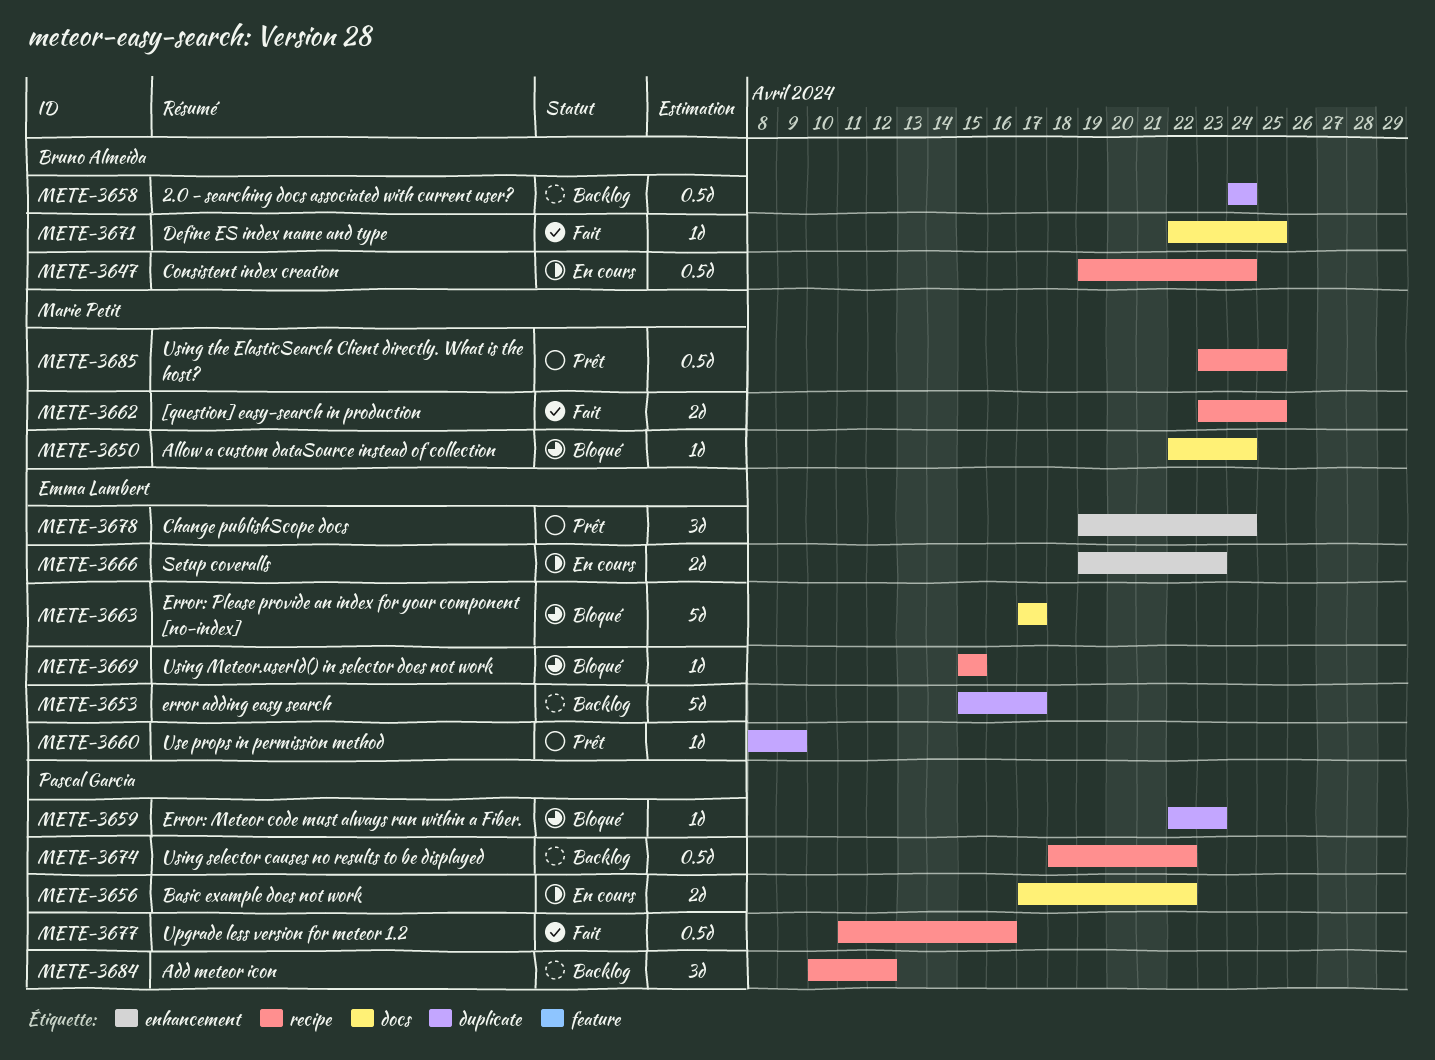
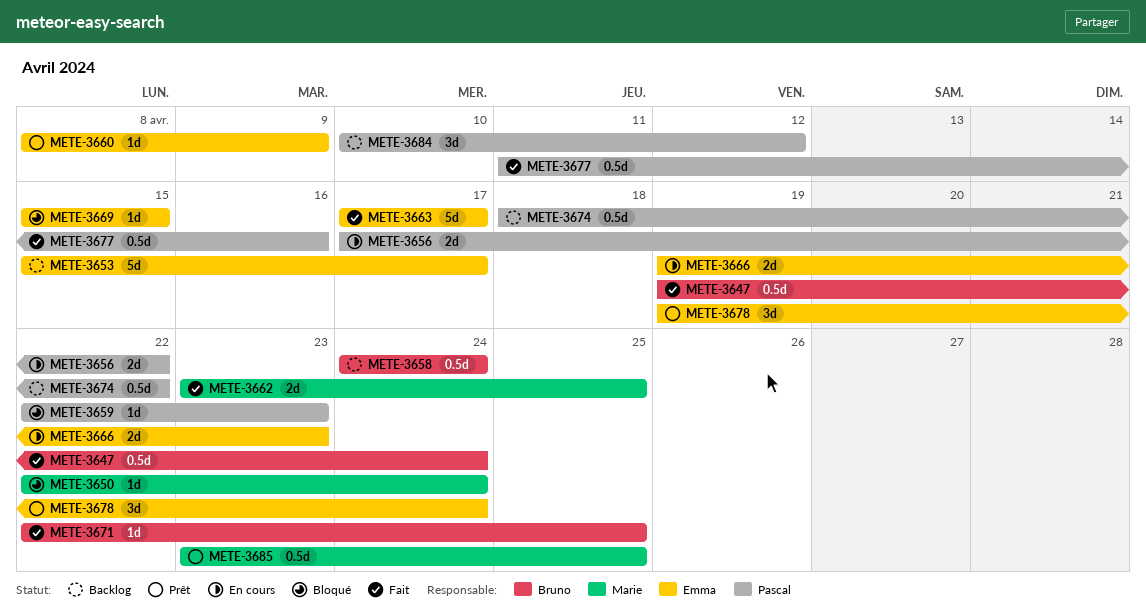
METE-3647, status: En cours -> Fait
METE-3663, status: Bloqué -> Fait

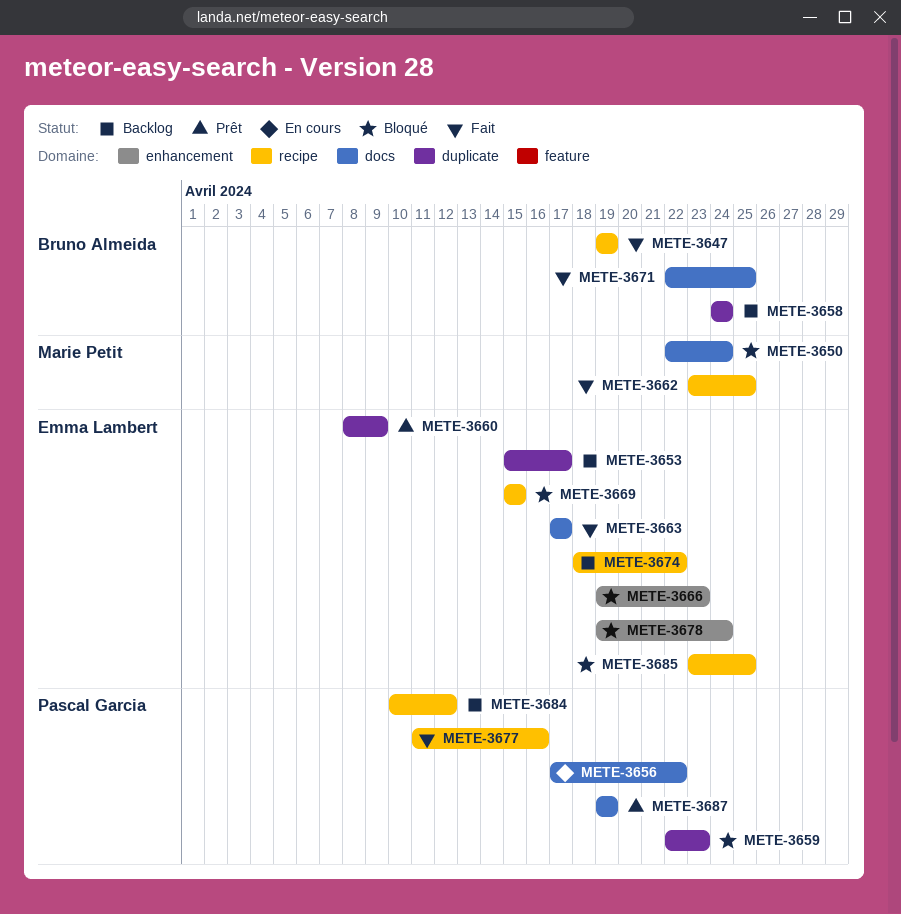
METE-3647, due: Apr 24 -> Apr 19
METE-3666, status: En cours -> Bloqué
METE-3674, owner: Pascal Garcia -> Emma Lambert
METE-3678, status: Prêt -> Bloqué
METE-3685, status: Prêt -> Bloqué
METE-3685, owner: Marie Petit -> Emma Lambert
METE-3687: none -> present

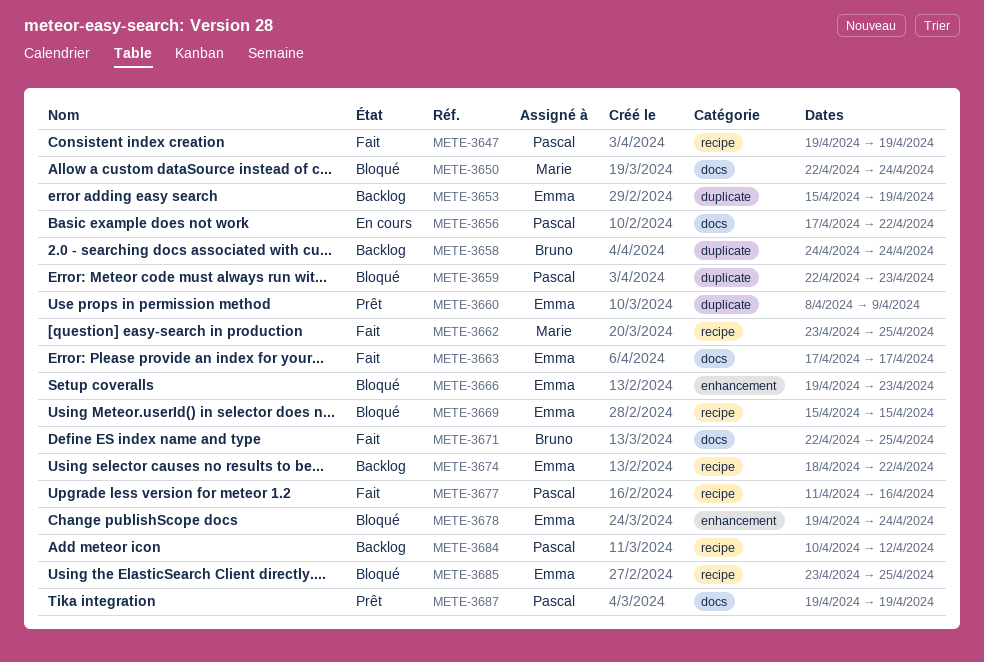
METE-3647, owner: Bruno Almeida -> Pascal Garcia
METE-3653, due: Apr 17 -> Apr 19

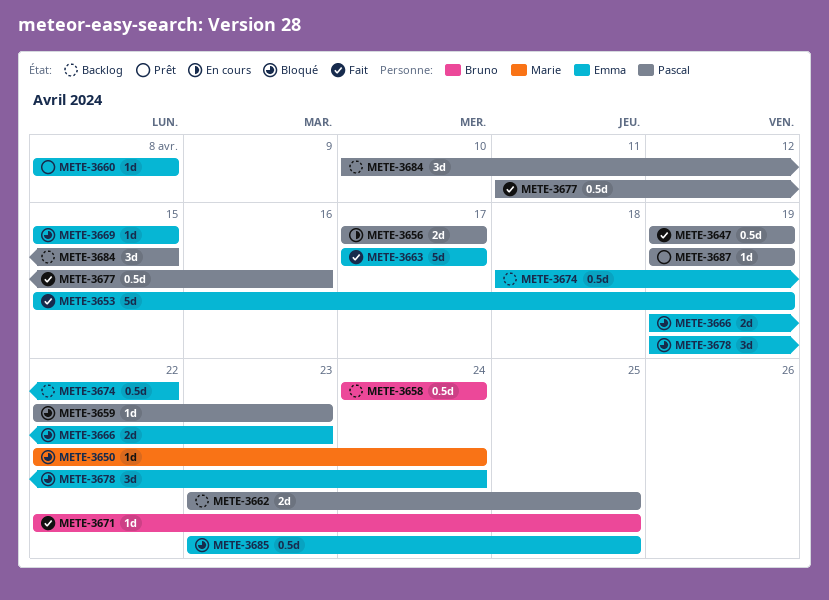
METE-3653, status: Backlog -> Fait
METE-3656, due: Apr 22 -> Apr 17
METE-3660, due: Apr 9 -> Apr 8
METE-3662, status: Fait -> Backlog
METE-3662, owner: Marie -> Pascal
METE-3684, due: Apr 12 -> Apr 15

